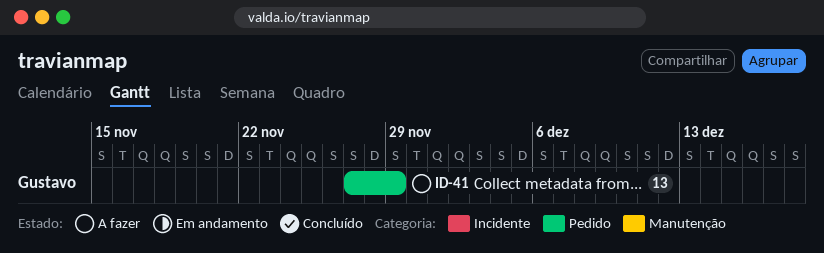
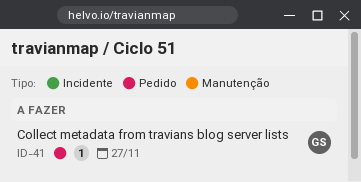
ID-41, estimate: 13 -> 1
ID-41, due: Nov 29 -> Nov 27

